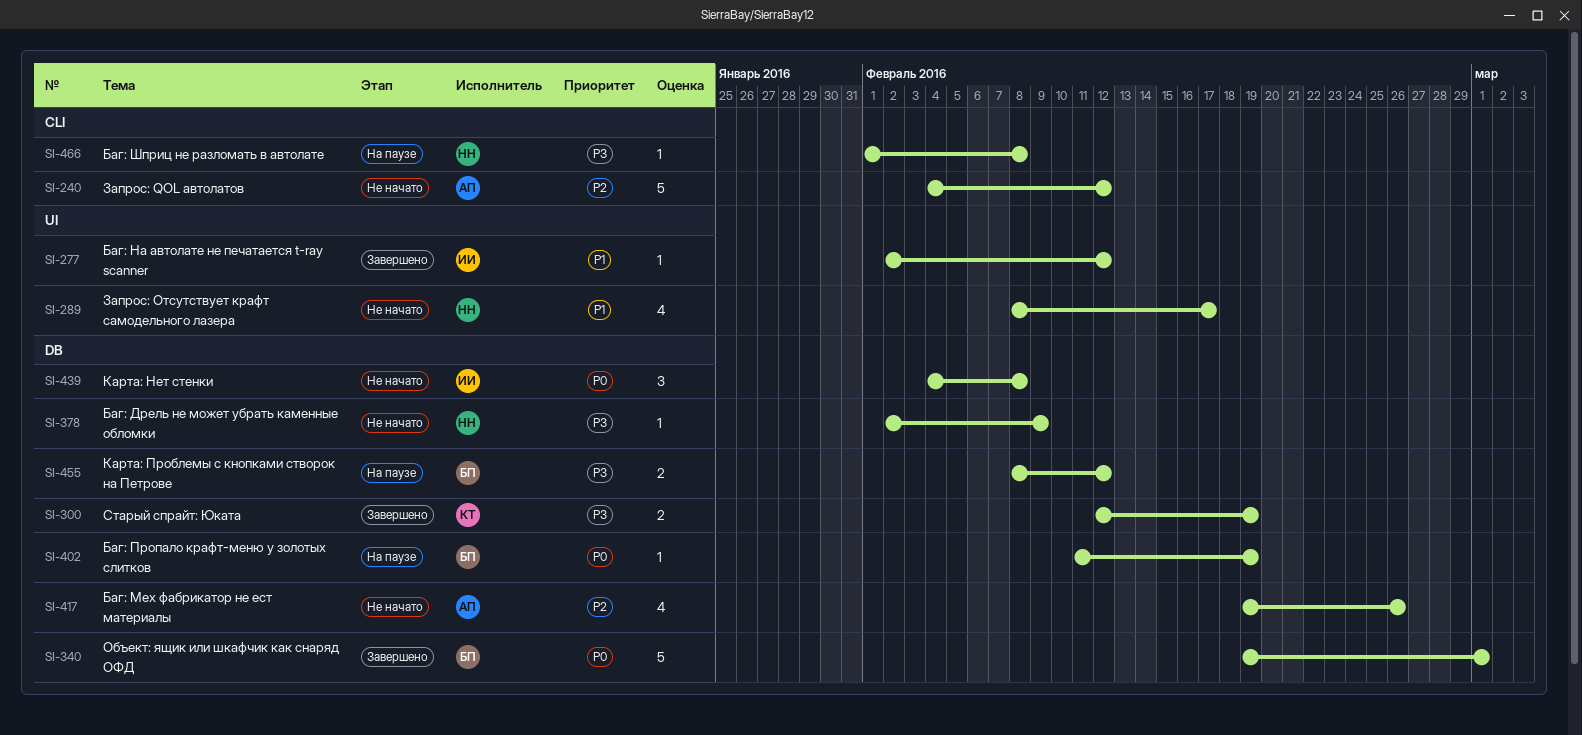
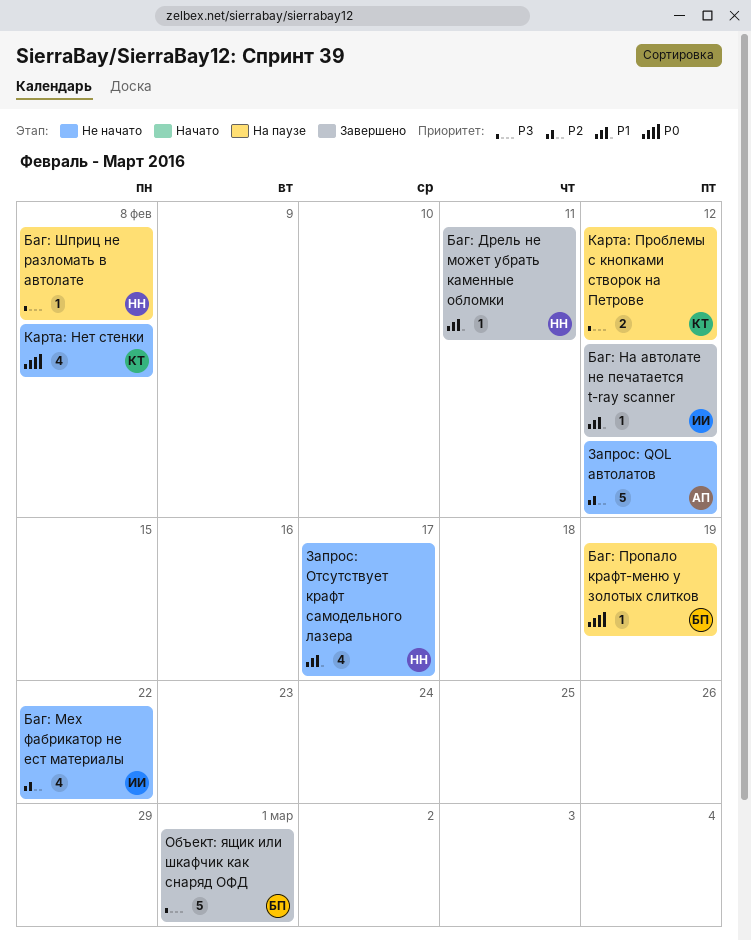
Баг: Дрель не может убрать каменные обломки, status: Не начато -> Завершено
Баг: Дрель не может убрать каменные обломки, priority: P3 -> P1
Баг: Дрель не может убрать каменные обломки, due: Feb 9 -> Feb 11
Баг: Мех фабрикатор не ест материалы, owner: АП -> ИИ
Баг: Мех фабрикатор не ест материалы, due: Feb 26 -> Feb 22
Карта: Нет стенки, owner: ИИ -> КТ
Карта: Нет стенки, estimate: 3 -> 4
Карта: Проблемы с кнопками створок на Петрове, owner: БП -> КТ
Объект: ящик или шкафчик как снаряд ОФД, priority: P0 -> P3
Старый спрайт: Юката: present -> none

